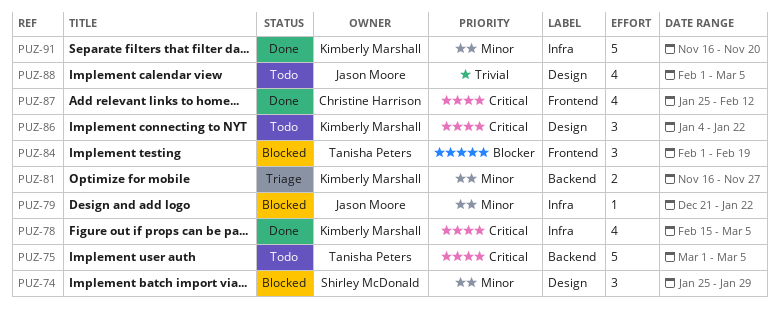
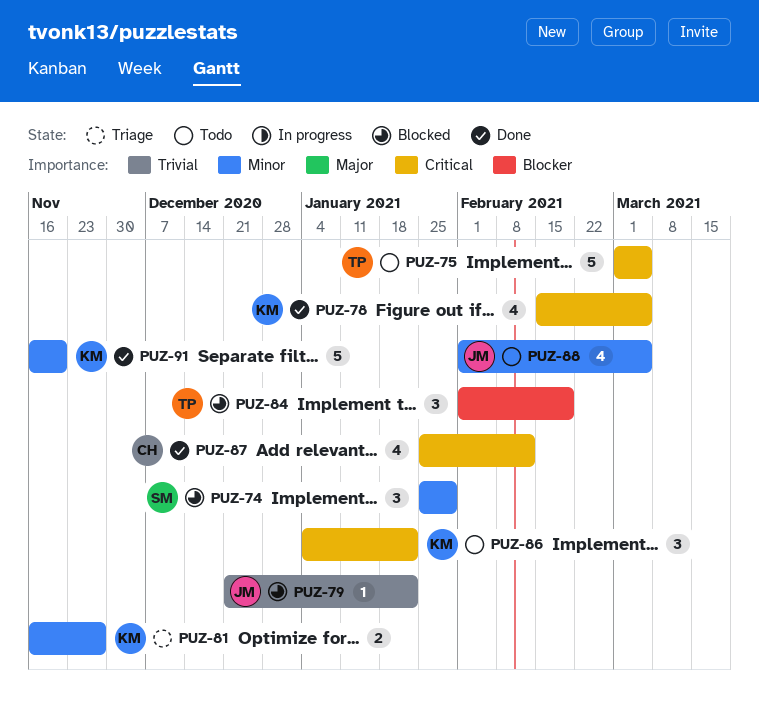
PUZ-79, priority: Minor -> Trivial
PUZ-88, priority: Trivial -> Minor

